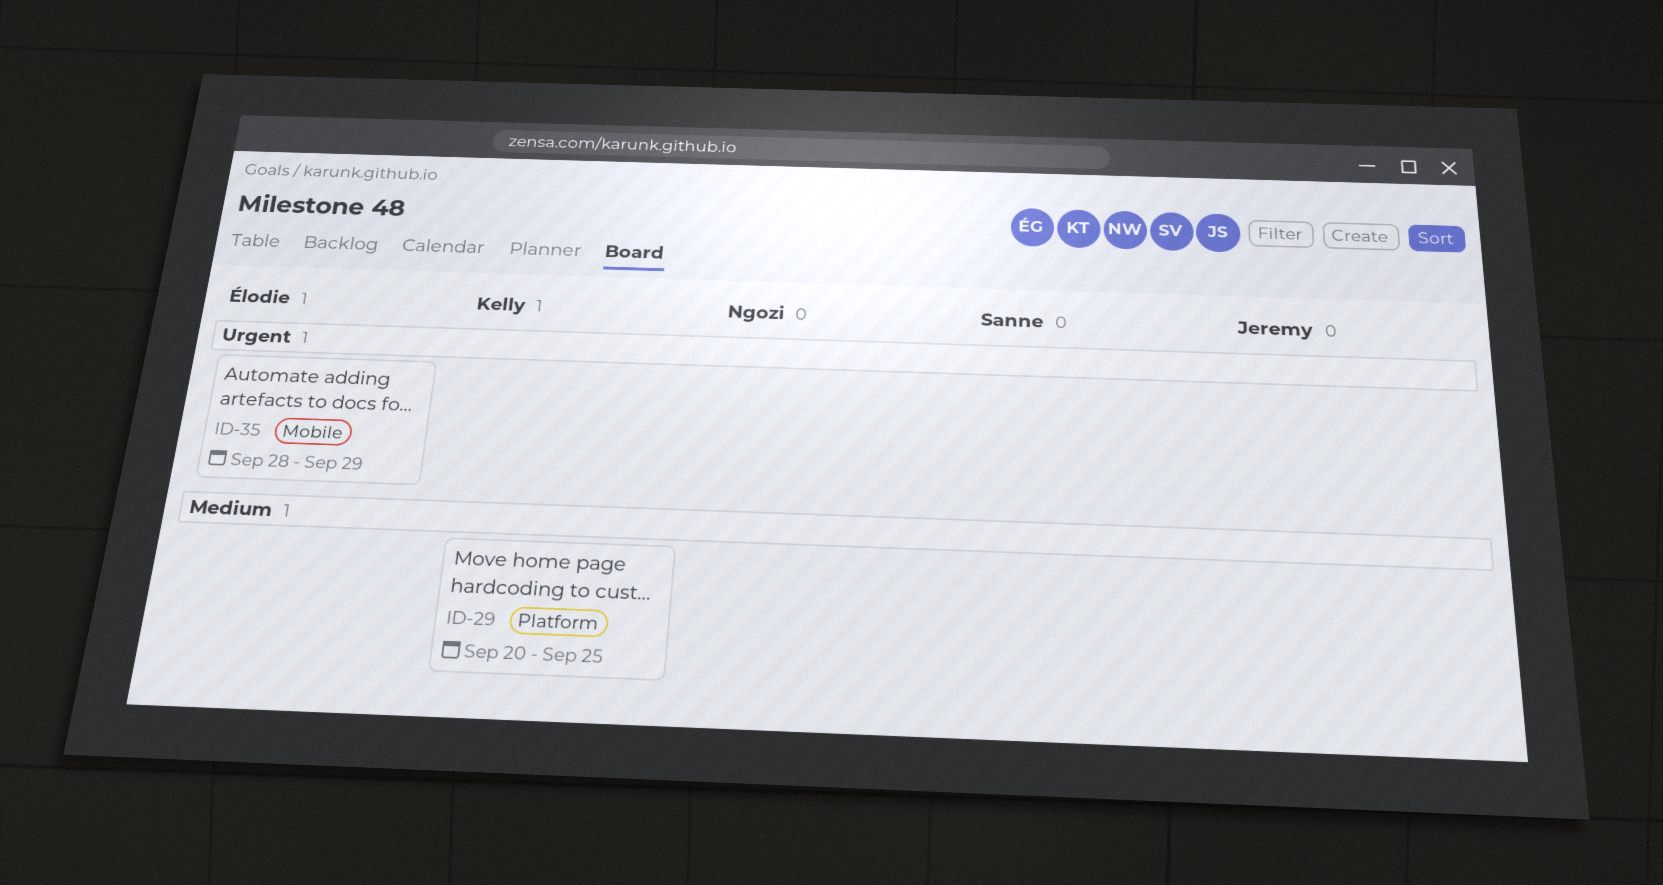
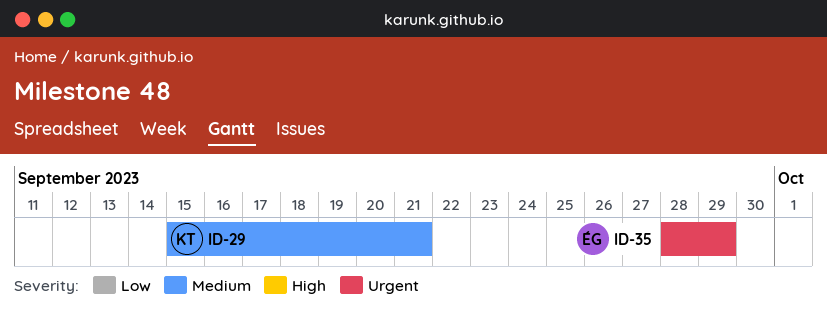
ID-29, start: Sep 20 -> Sep 15
ID-29, due: Sep 25 -> Sep 21

